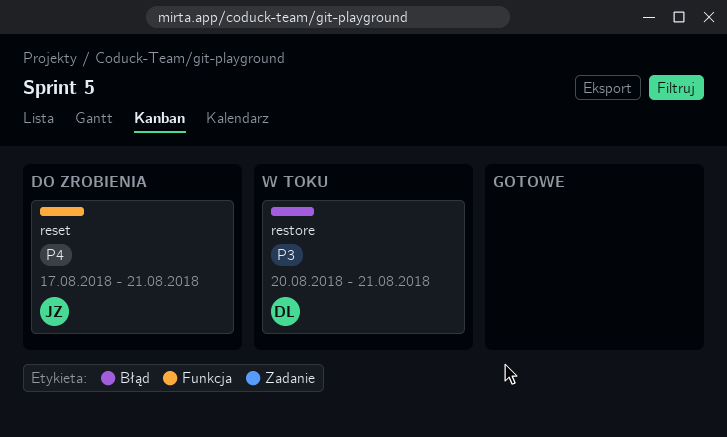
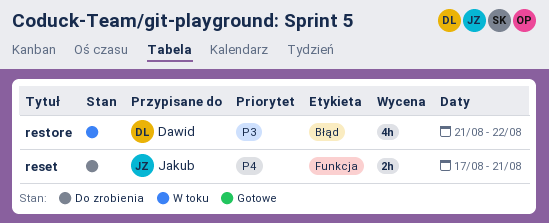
restore, start: Aug 20 -> Aug 21
restore, due: Aug 21 -> Aug 22

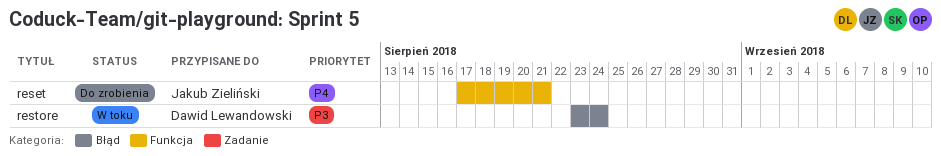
restore, start: Aug 21 -> Aug 23
restore, due: Aug 22 -> Aug 24

